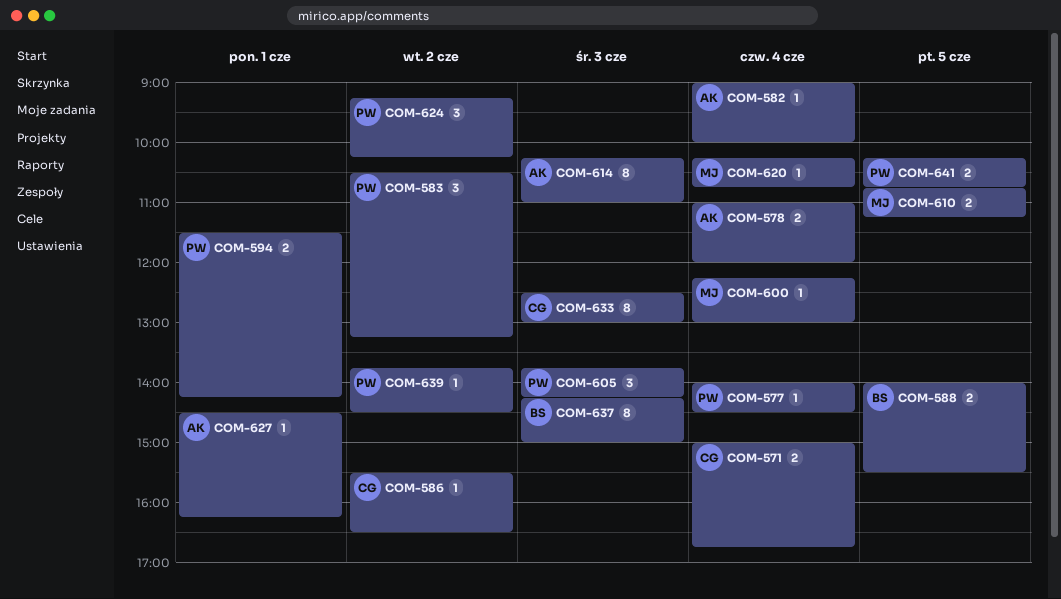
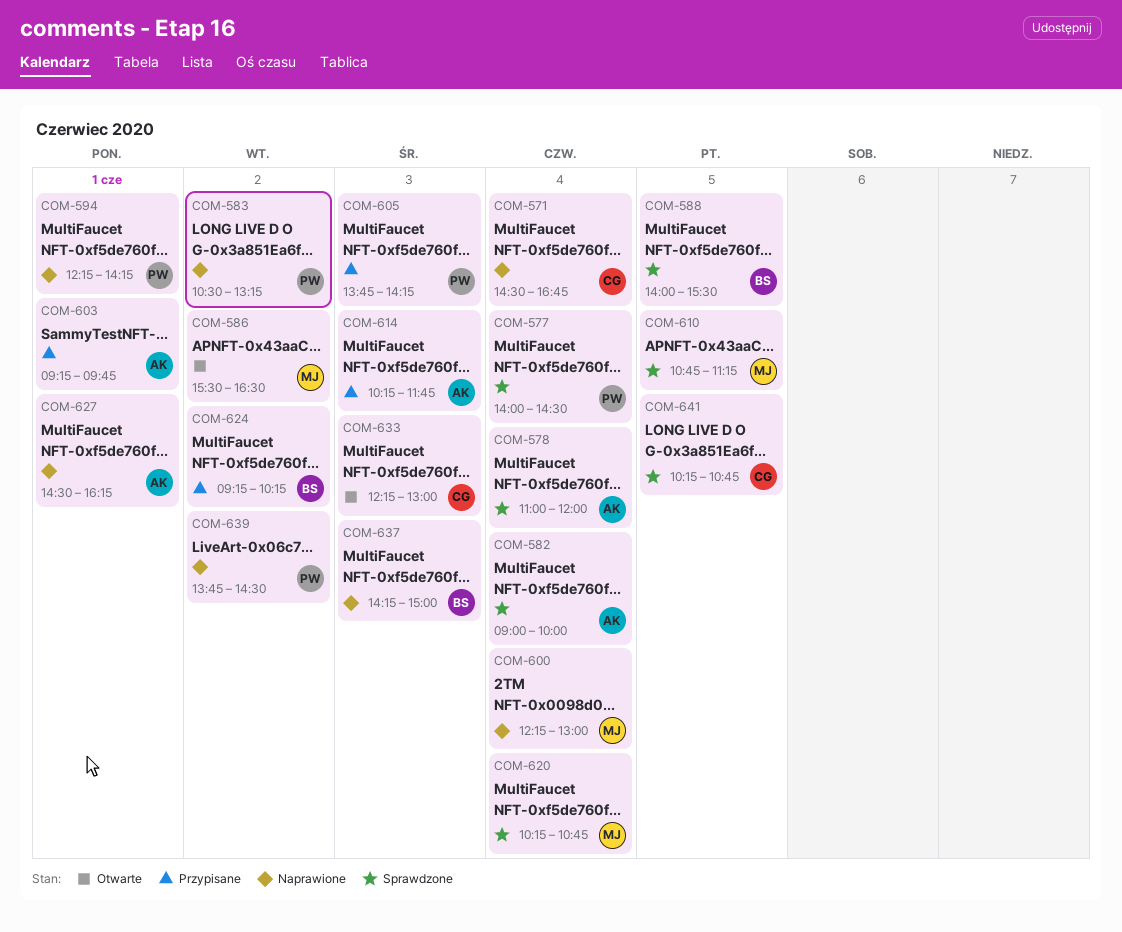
COM-571, begins: 15:00 -> 14:30
COM-586, owner: CG -> MJ
COM-594, begins: 11:30 -> 12:15
COM-603: none -> present
COM-614, ends: 11:00 -> 11:45
COM-624, owner: PW -> BS
COM-633, begins: 12:30 -> 12:15
COM-641, owner: PW -> CG

